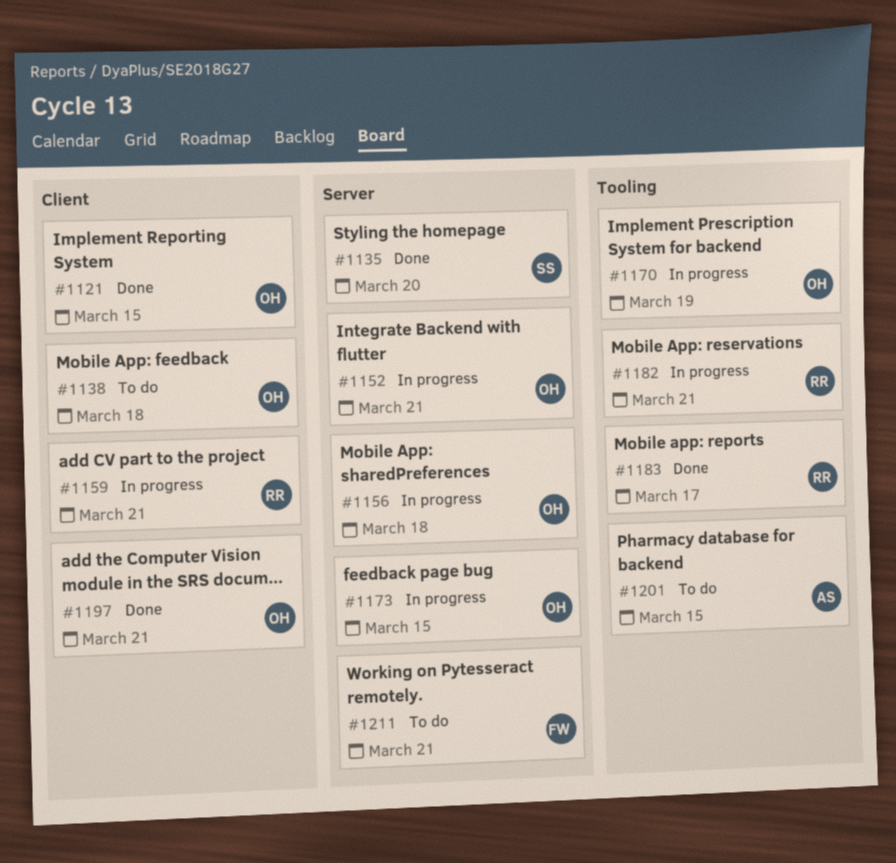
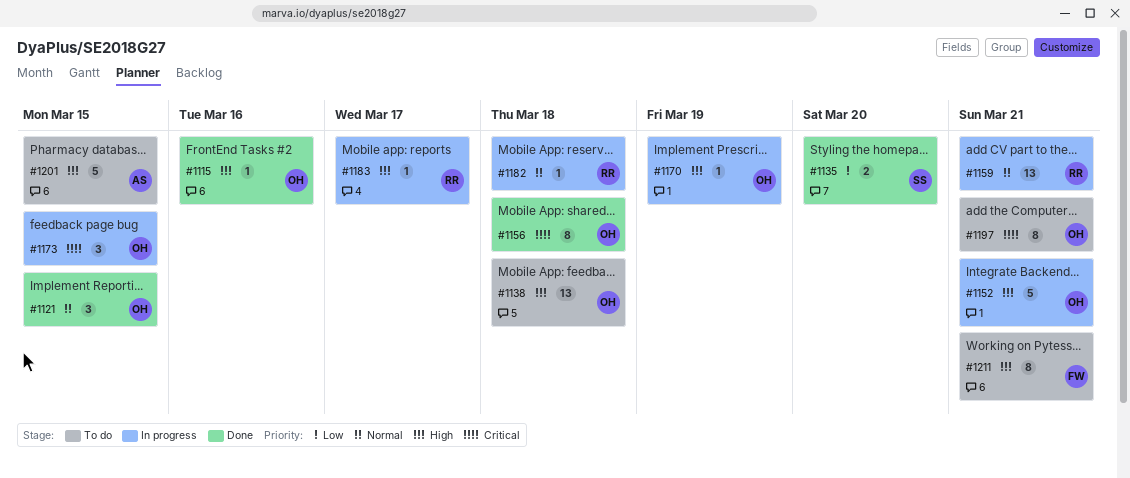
#1115: none -> present
#1156, status: In progress -> Done
#1182, due: Mar 21 -> Mar 18
#1183, status: Done -> In progress
#1197, status: Done -> To do

